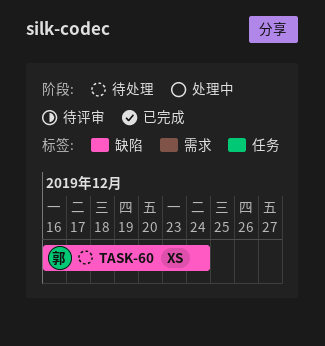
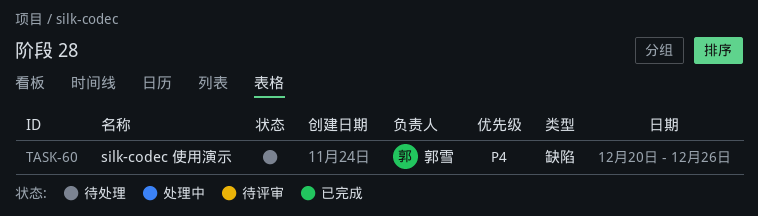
TASK-60, start: Dec 16 -> Dec 20
TASK-60, due: Dec 24 -> Dec 26

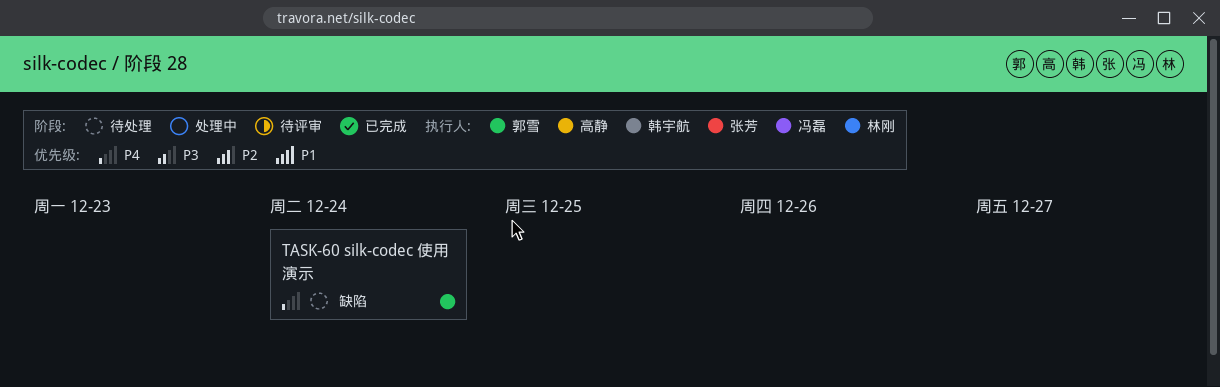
TASK-60, due: Dec 26 -> Dec 24

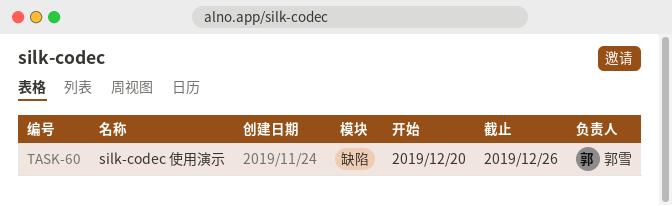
TASK-60, due: Dec 24 -> Dec 26

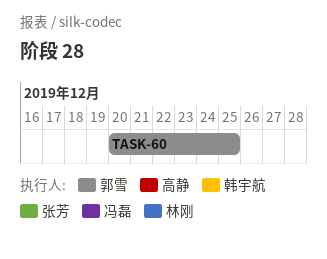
TASK-60, due: Dec 26 -> Dec 25

